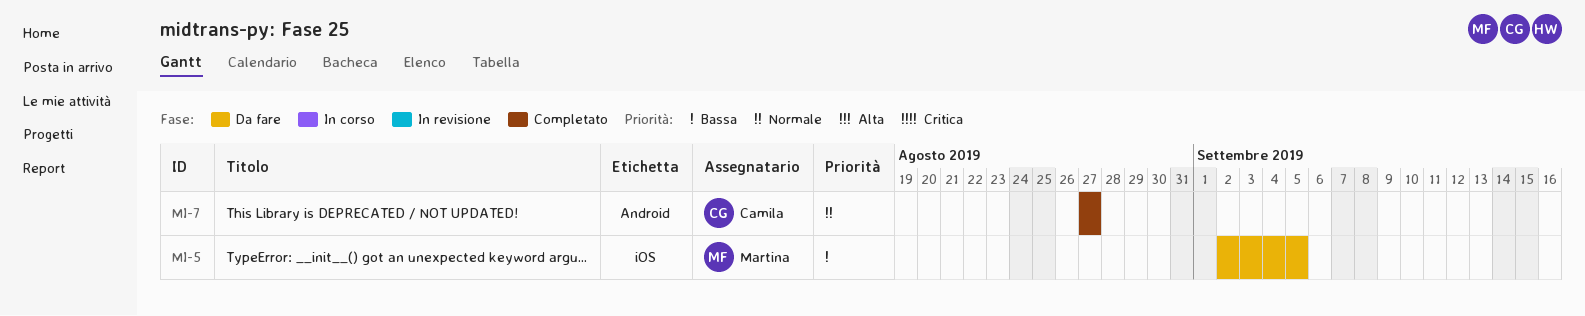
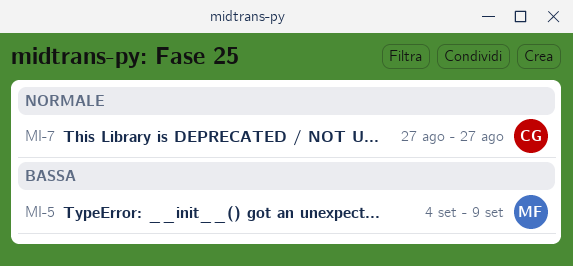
MI-5, start: Sep 2 -> Sep 4
MI-5, due: Sep 5 -> Sep 9

